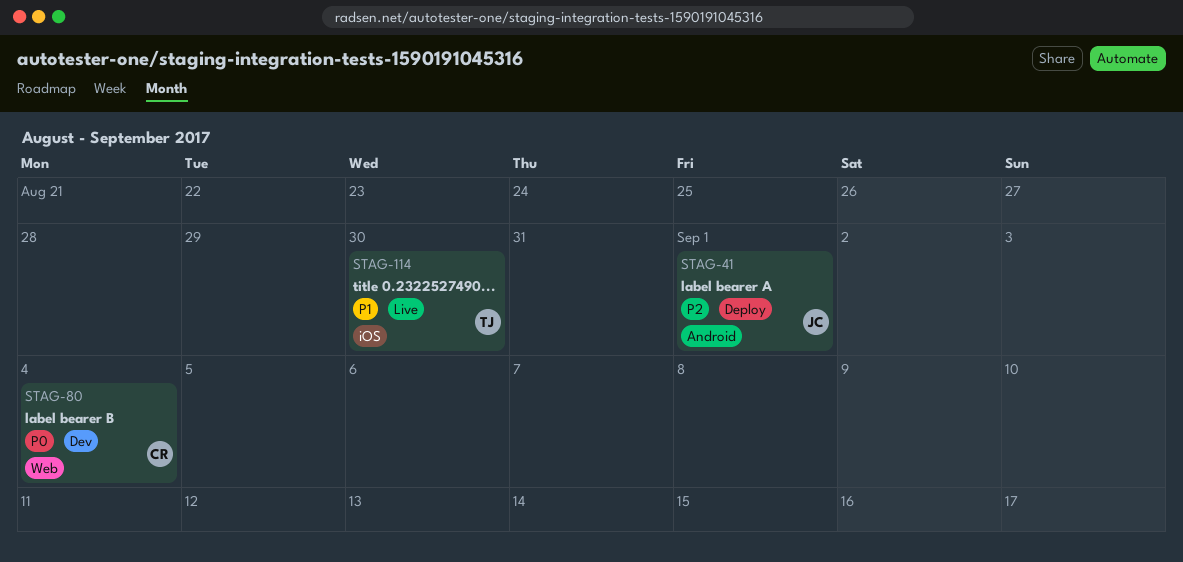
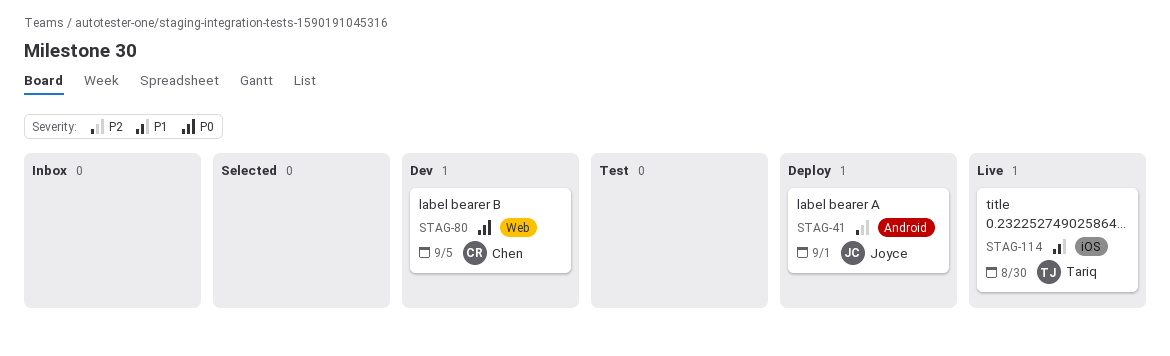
STAG-80, due: Sep 4 -> Sep 5

